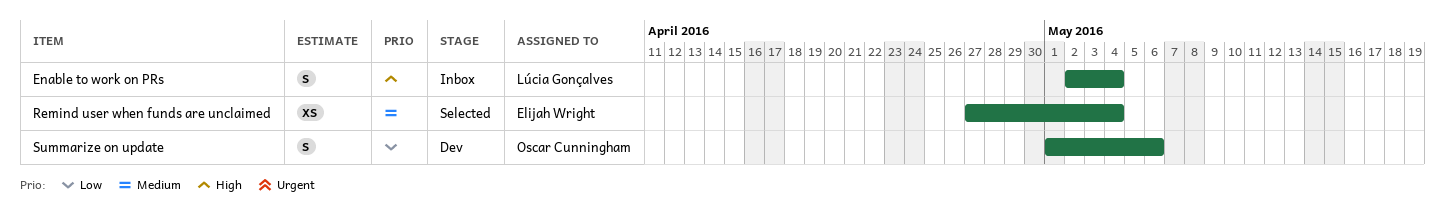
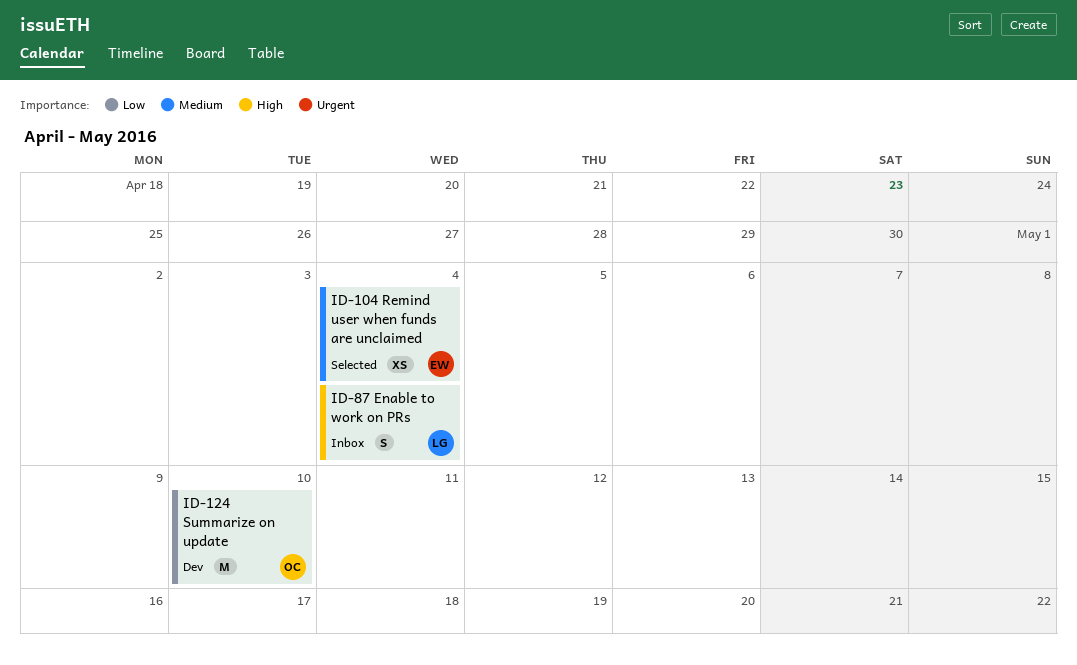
Summarize on update, estimate: S -> M
Summarize on update, due: May 6 -> May 10

